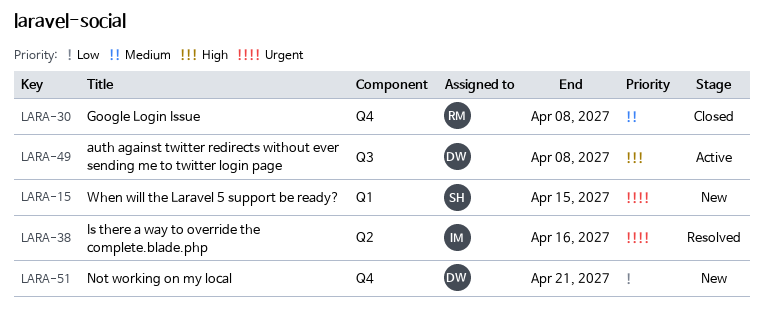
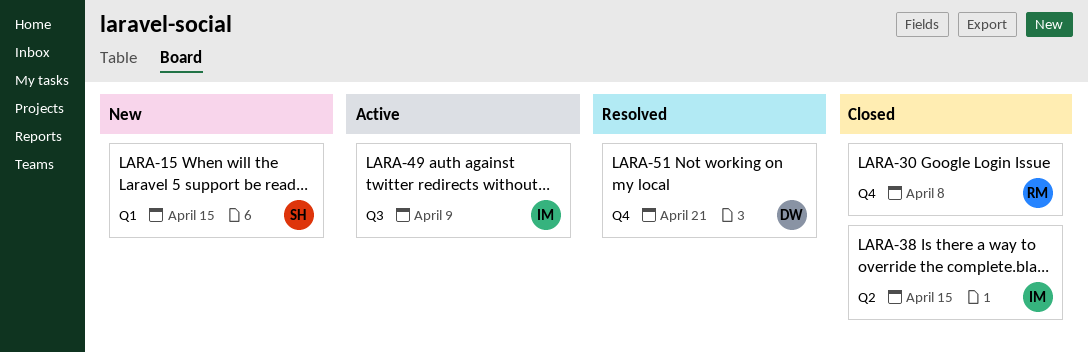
LARA-38, status: Resolved -> Closed
LARA-38, due: Apr 16 -> Apr 15
LARA-49, owner: DW -> IM
LARA-49, due: Apr 8 -> Apr 9
LARA-51, status: New -> Resolved

